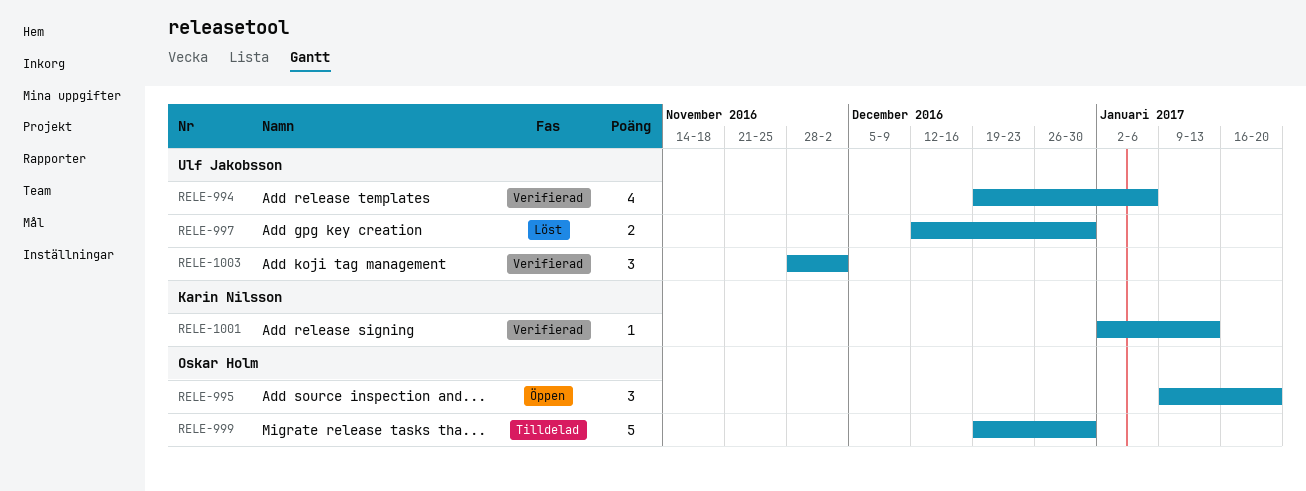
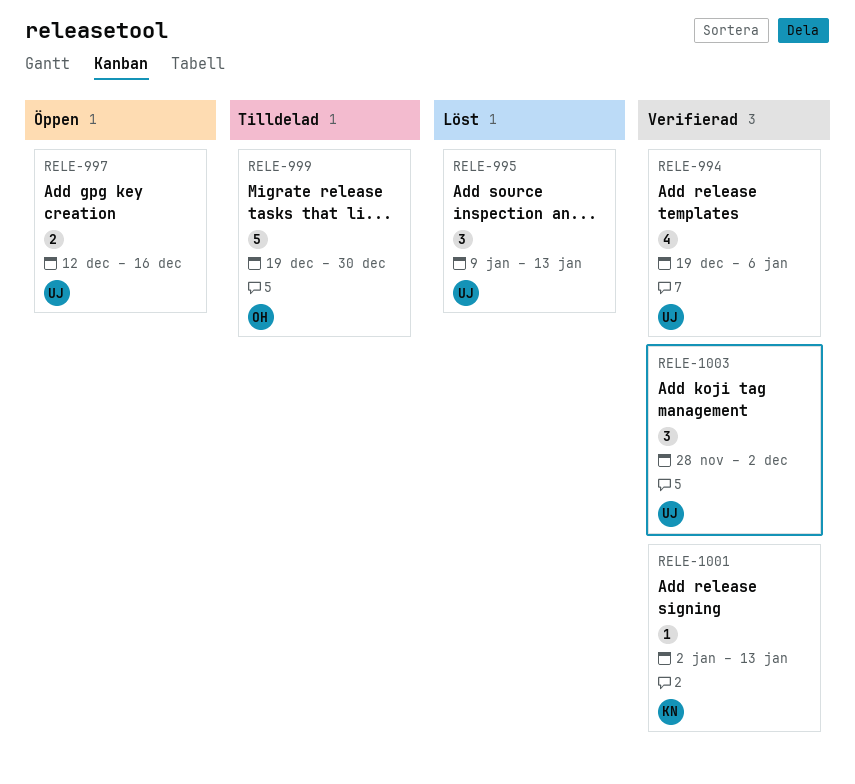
RELE-995, status: Öppen -> Löst
RELE-995, owner: Oskar Holm -> Ulf Jakobsson
RELE-995, due: Jan 20 -> Jan 13
RELE-997, status: Löst -> Öppen
RELE-997, due: Dec 30 -> Dec 16

